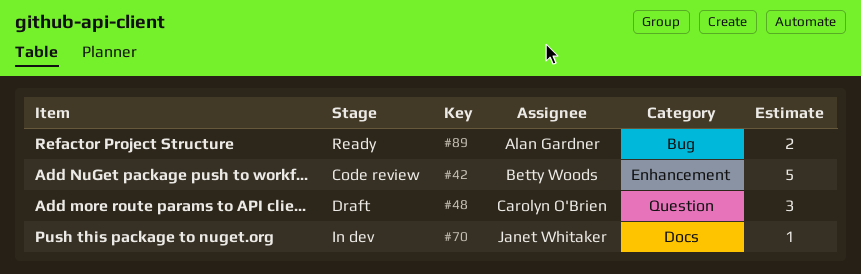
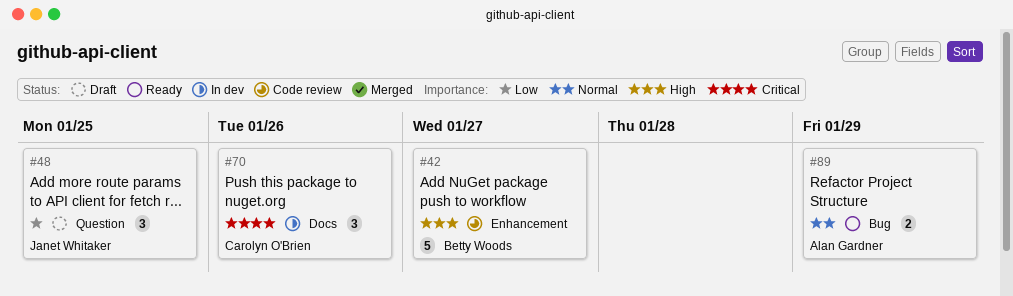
#48, owner: Carolyn O'Brien -> Janet Whitaker
#70, owner: Janet Whitaker -> Carolyn O'Brien
#70, estimate: 1 -> 3

